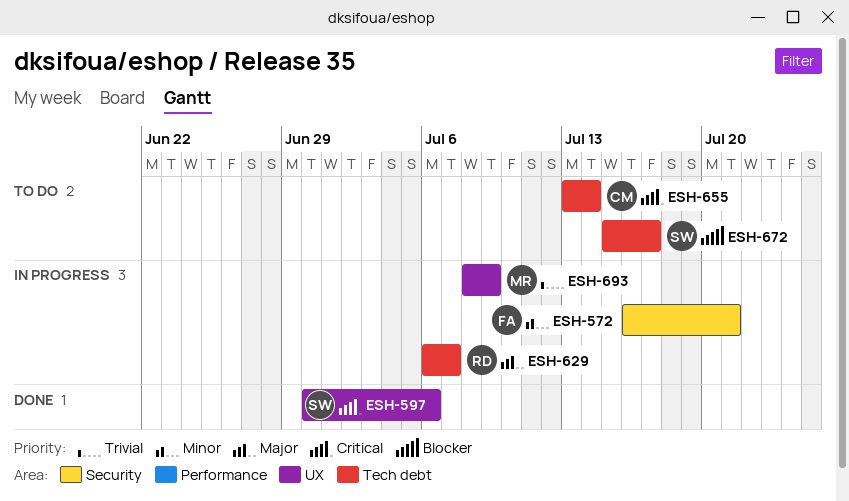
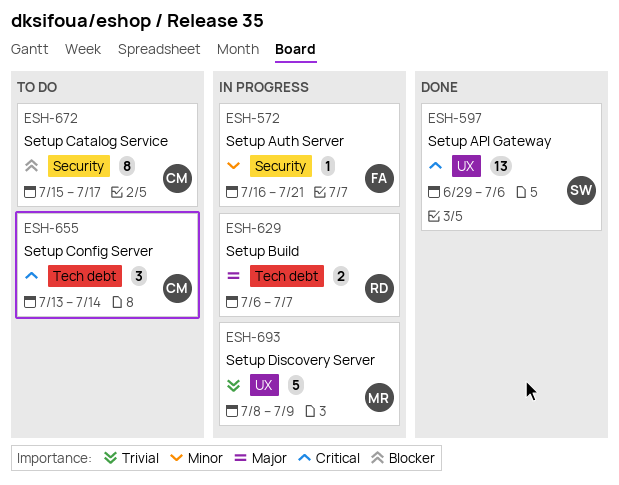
ESH-597, start: Jun 30 -> Jun 29
ESH-672, owner: SW -> CM
ESH-672, label: Tech debt -> Security

